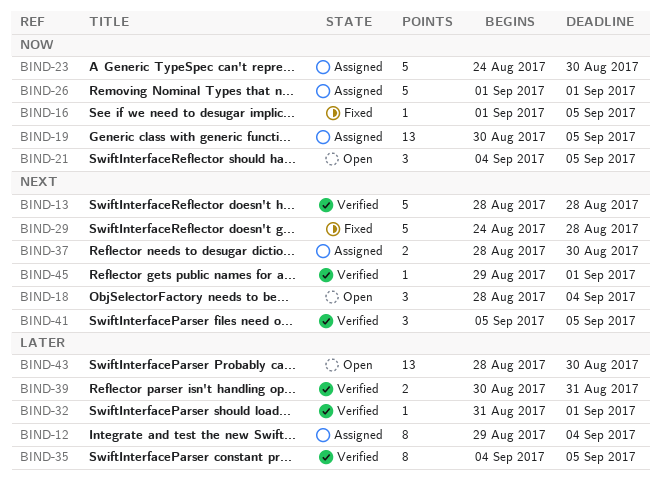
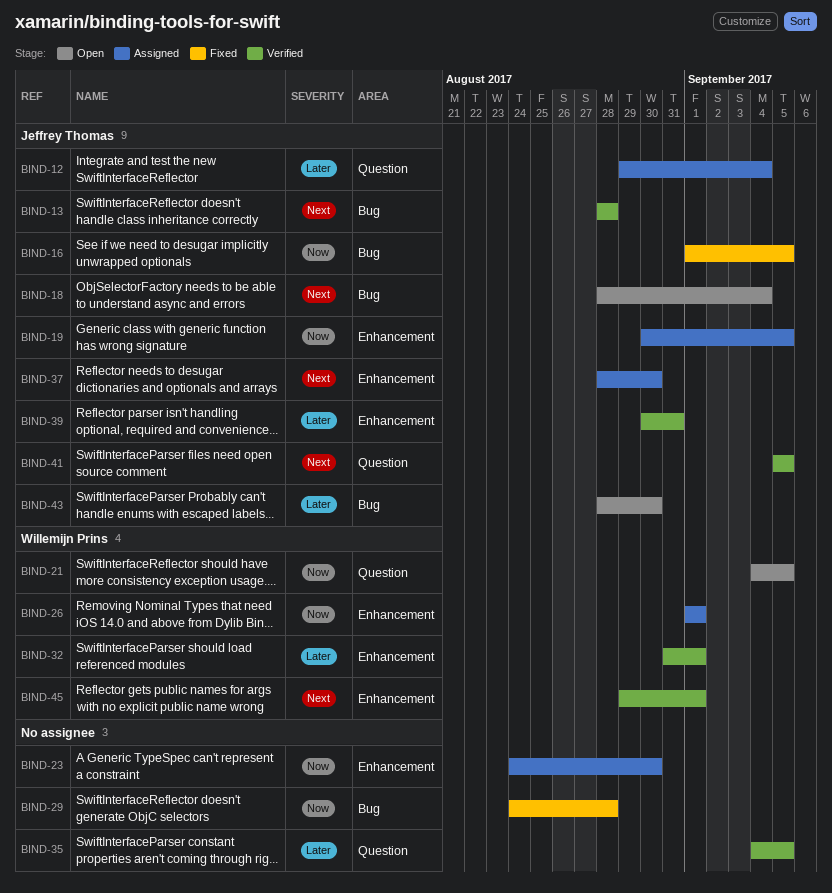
BIND-29, priority: Next -> Now

